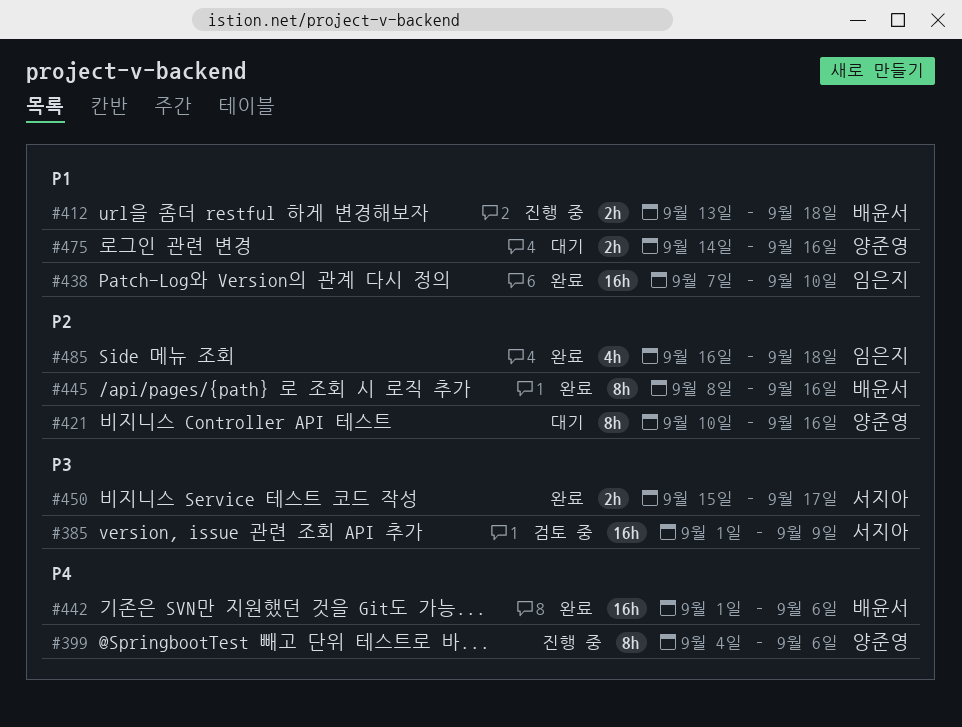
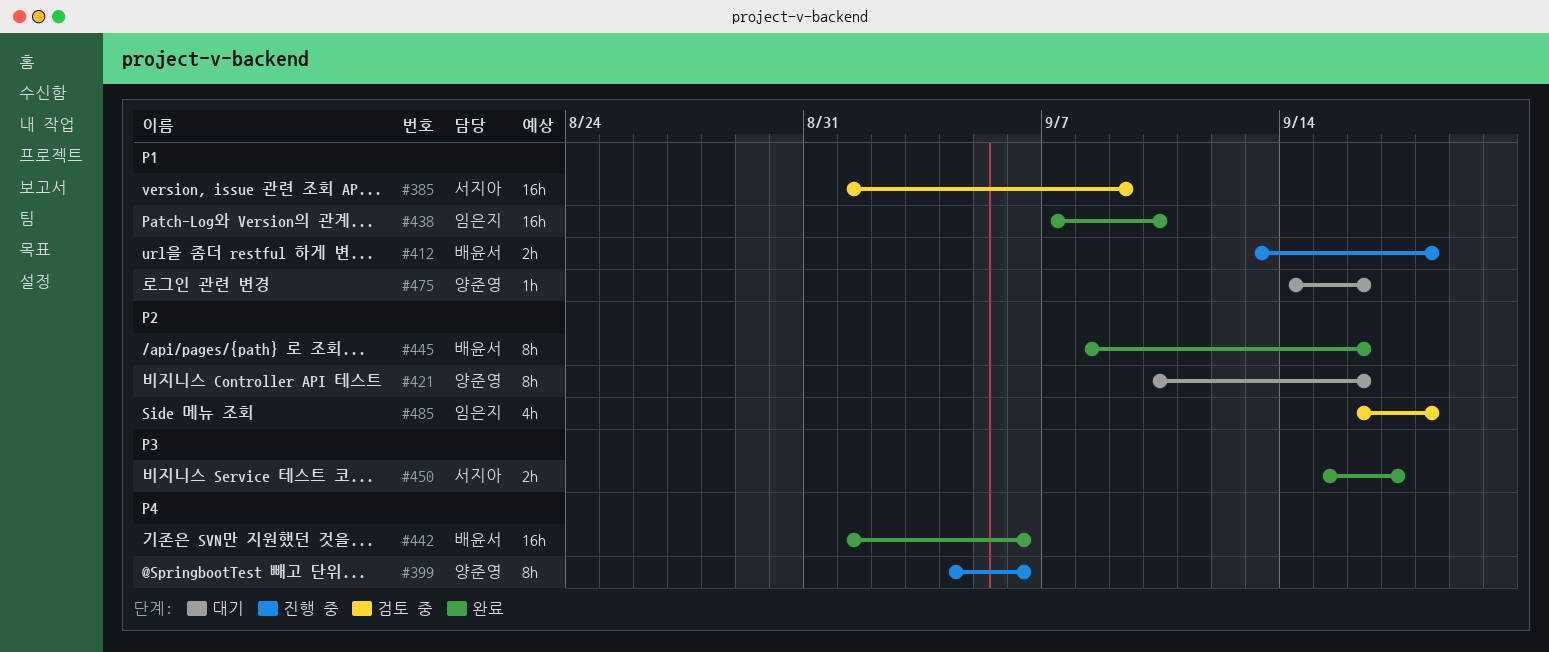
#385, priority: P3 -> P1
#475, estimate: 2h -> 1h
#485, status: 완료 -> 검토 중

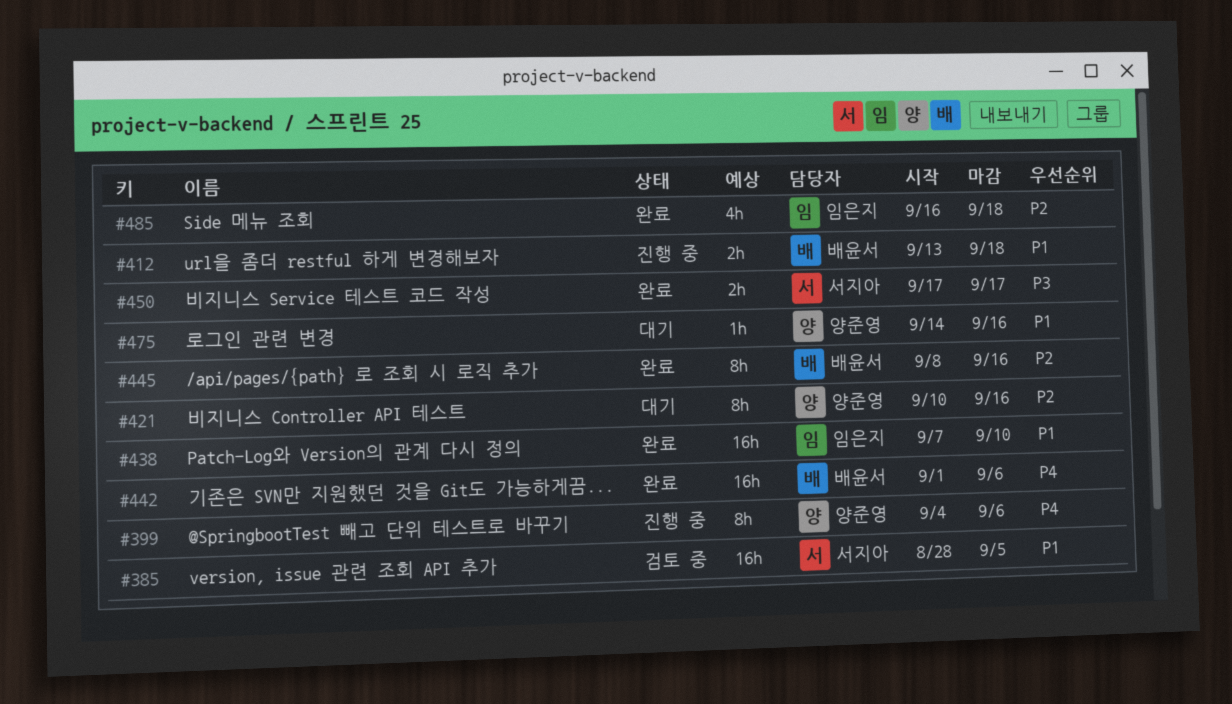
#385, start: Sep 1 -> Aug 28
#385, due: Sep 9 -> Sep 5
#450, start: Sep 15 -> Sep 17
#485, status: 검토 중 -> 완료

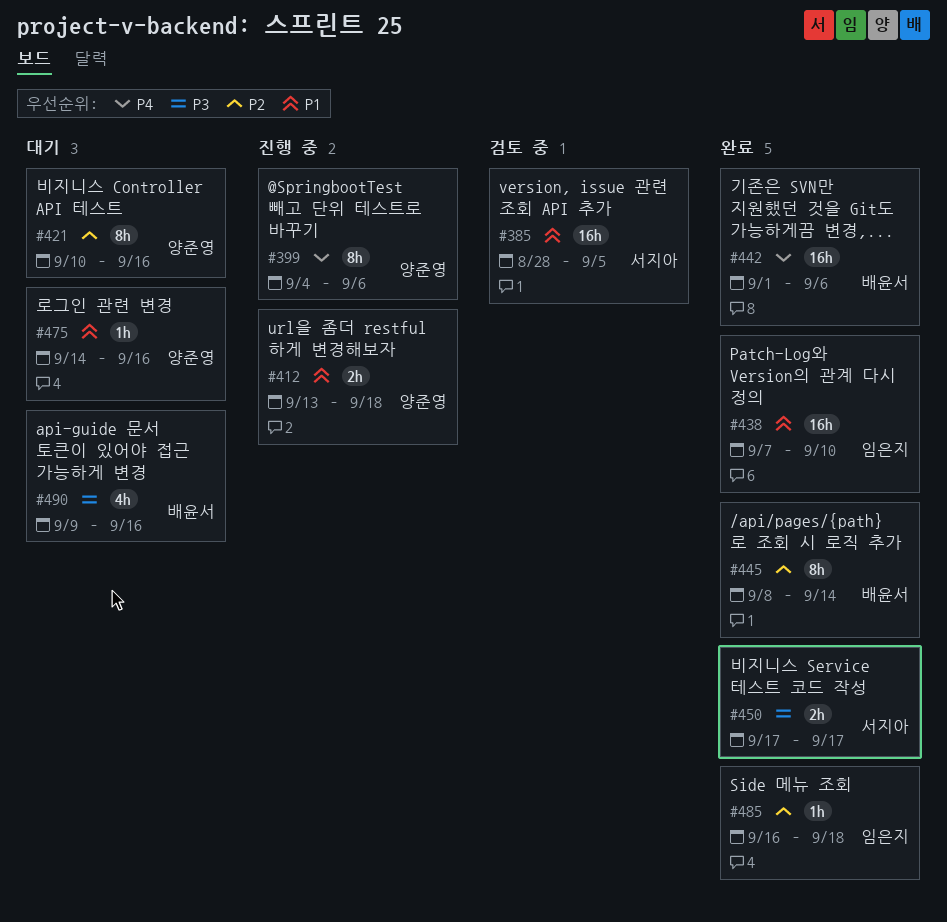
#412, owner: 배윤서 -> 양준영
#445, due: Sep 16 -> Sep 14
#485, estimate: 4h -> 1h
#490: none -> present

